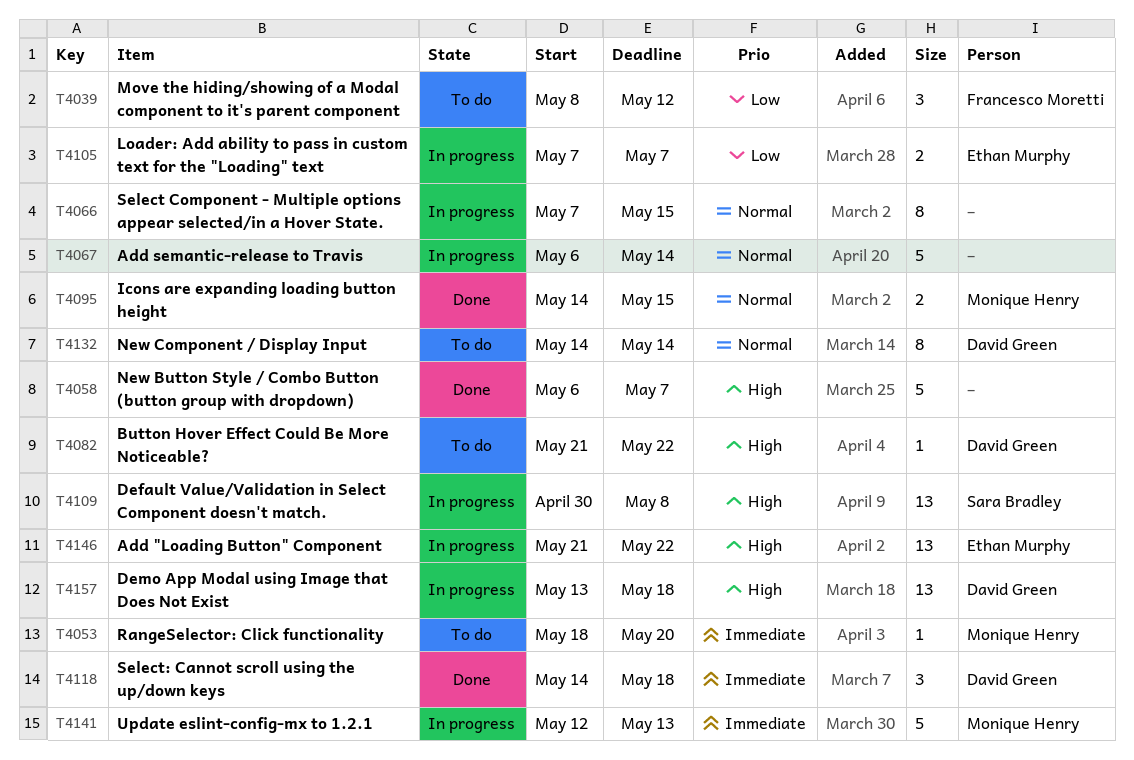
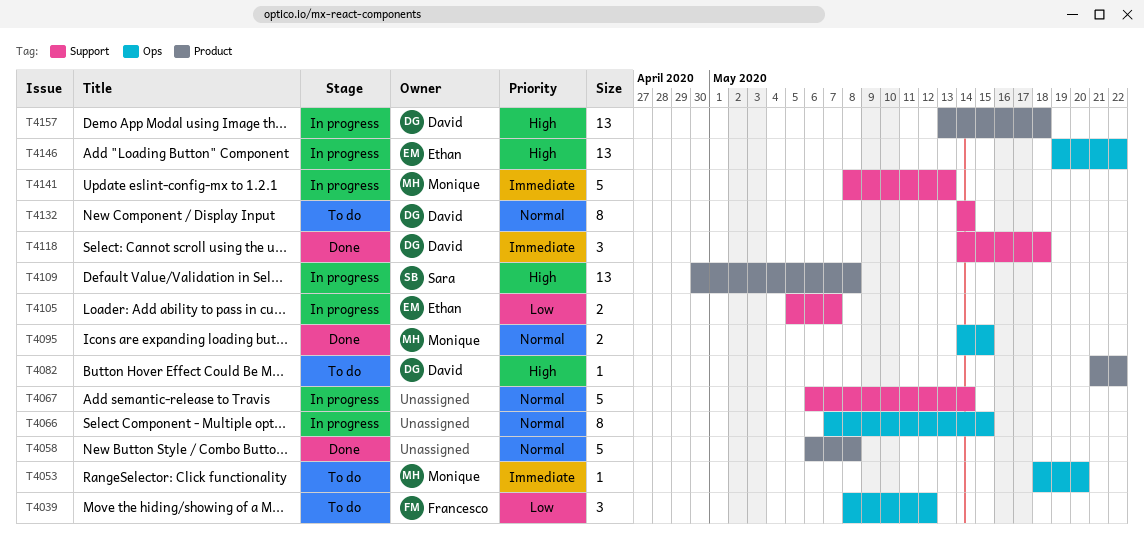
T4058, priority: High -> Normal
T4058, due: May 7 -> May 8
T4105, start: May 7 -> May 5
T4141, start: May 12 -> May 8
T4146, start: May 21 -> May 19

